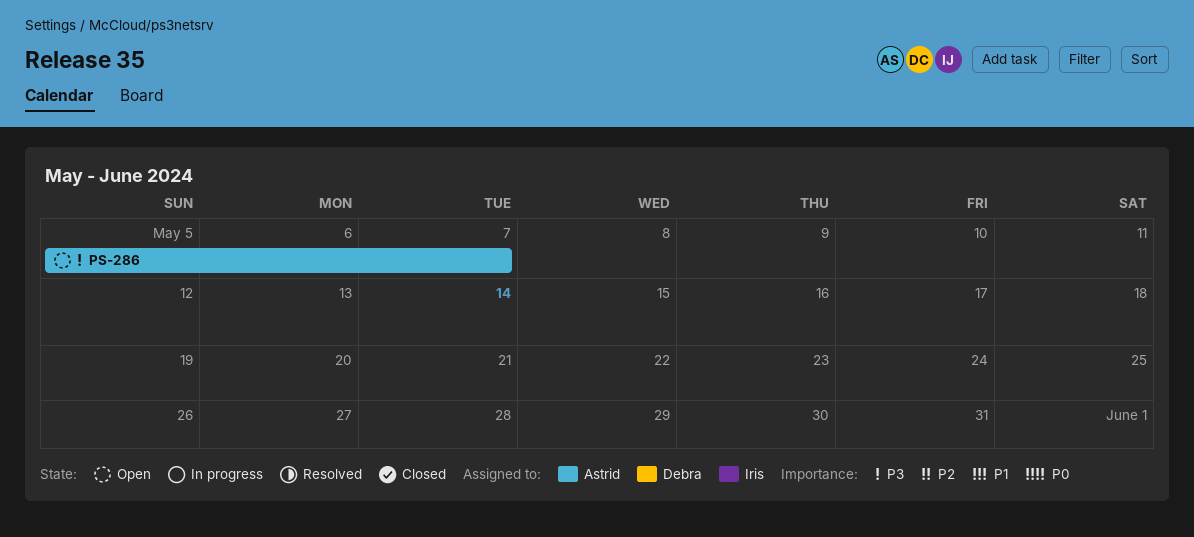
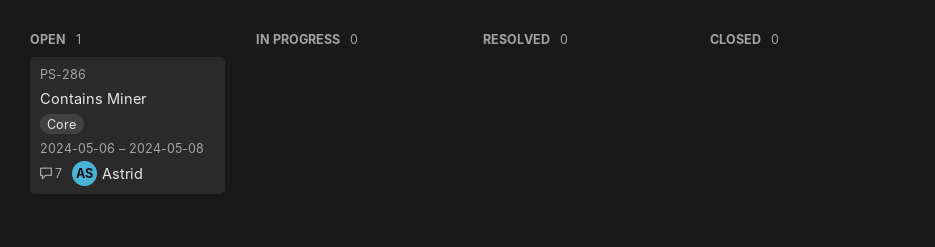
PS-286, start: May 5 -> May 6
PS-286, due: May 7 -> May 8

